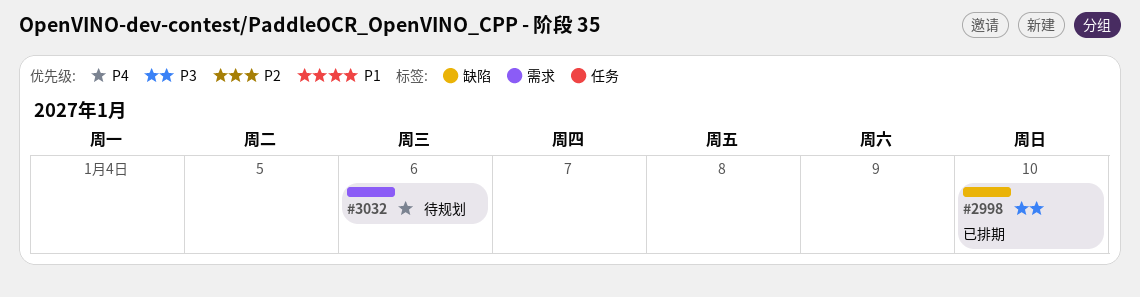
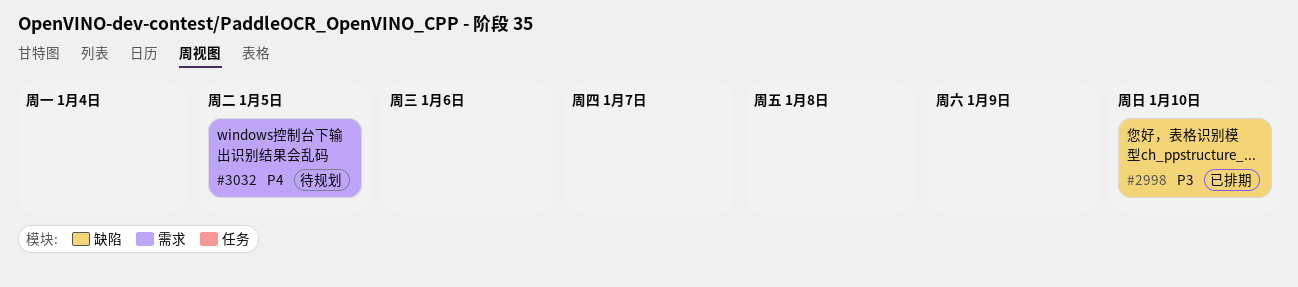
#3032, due: Jan 6 -> Jan 5

